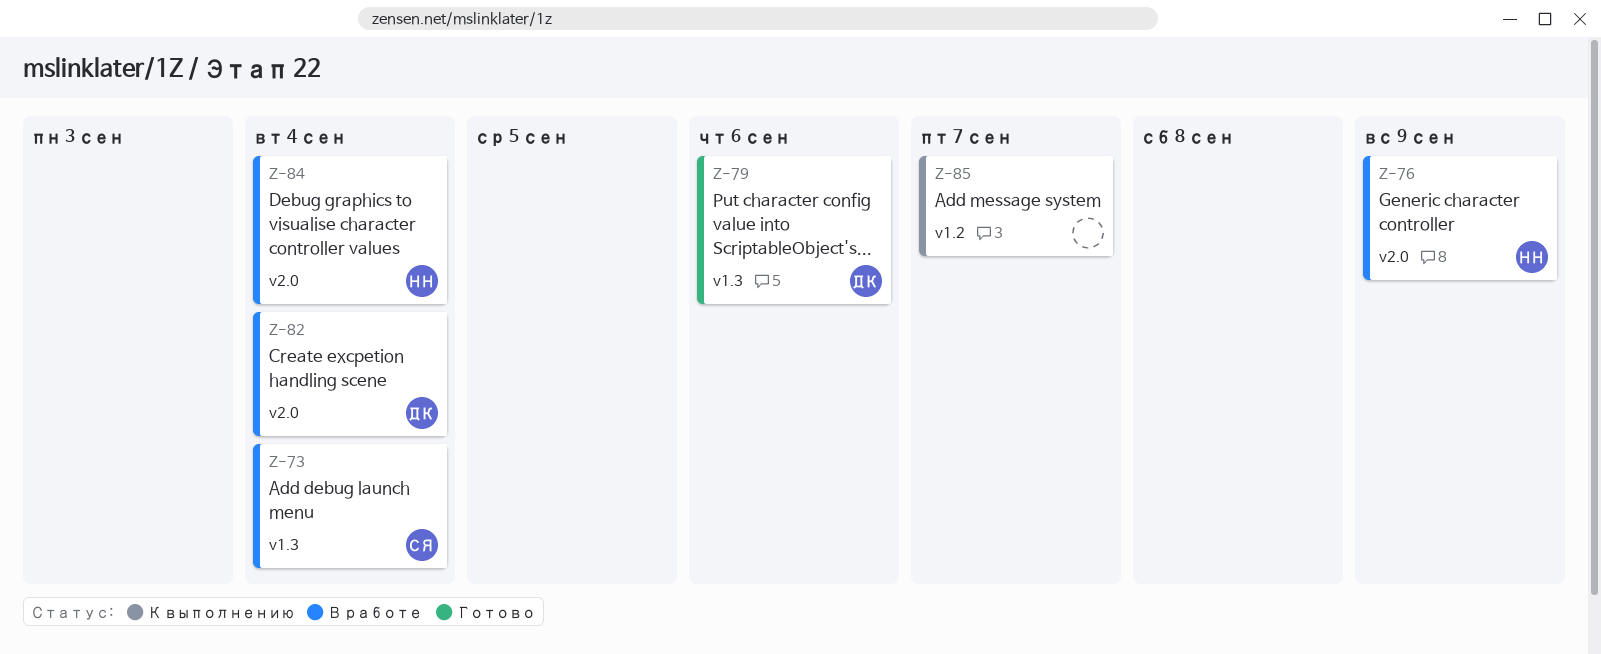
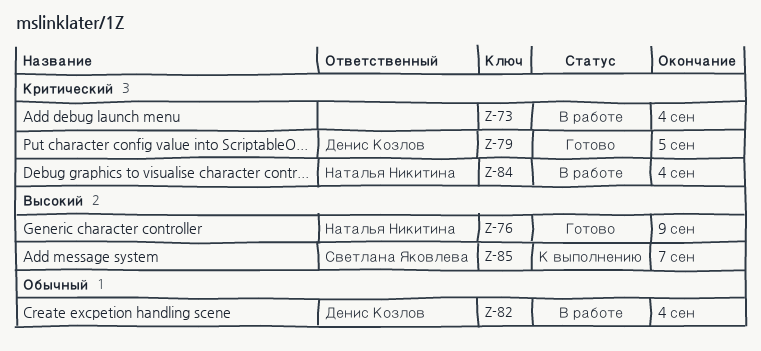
Z-73, owner: Светлана Яковлева -> none
Z-76, status: В работе -> Готово
Z-79, due: Sep 6 -> Sep 5
Z-85, owner: none -> Светлана Яковлева

